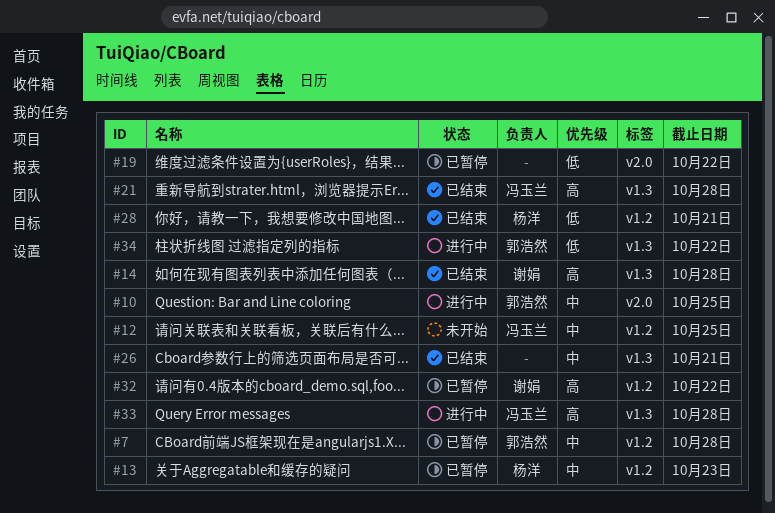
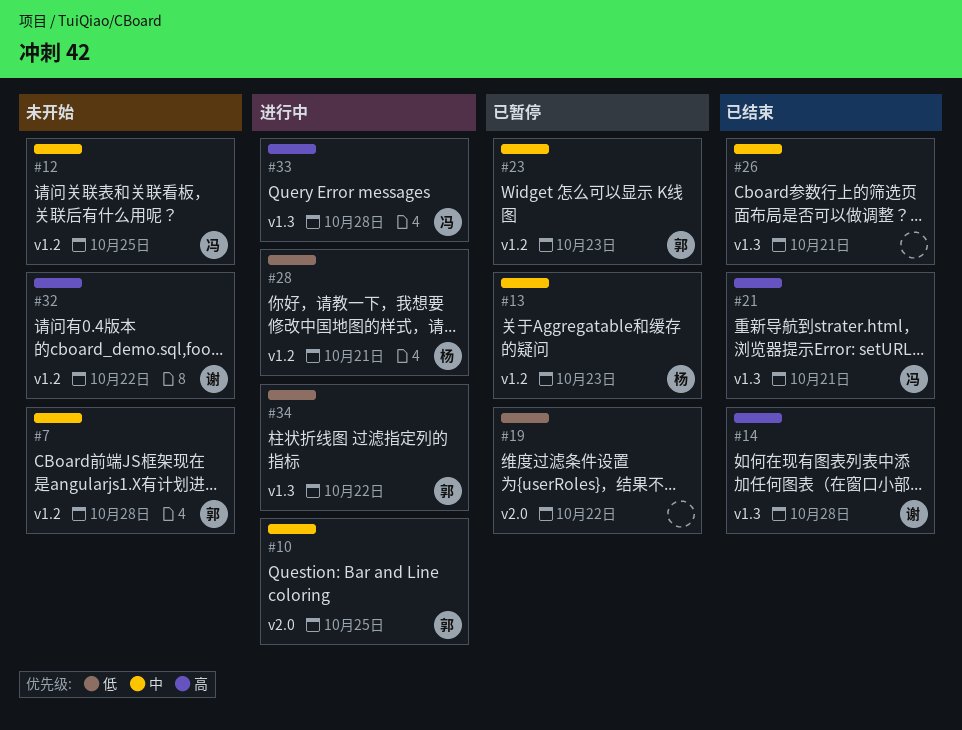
#7, status: 已暂停 -> 未开始
#21, due: Oct 28 -> Oct 21
#23: none -> present
#28, status: 已结束 -> 进行中
#32, status: 已暂停 -> 未开始

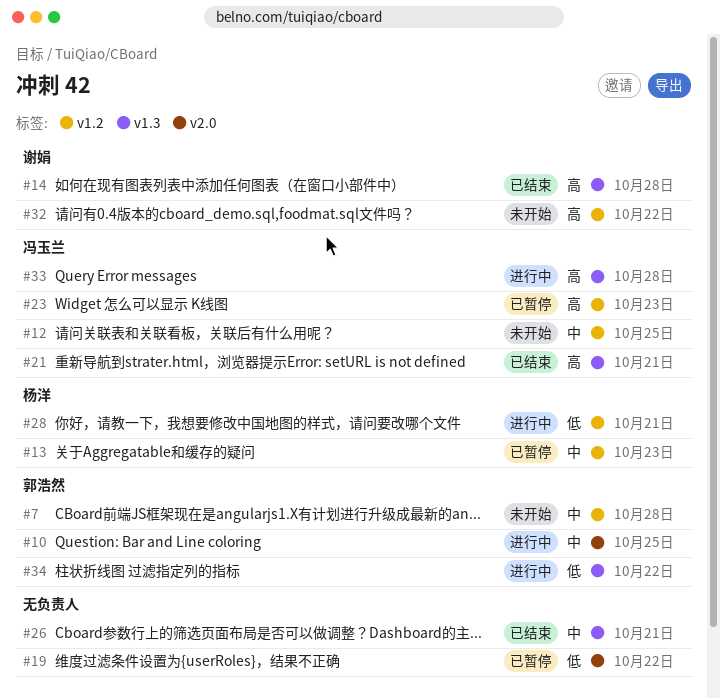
#23, owner: 郭浩然 -> 冯玉兰
#23, priority: 中 -> 高

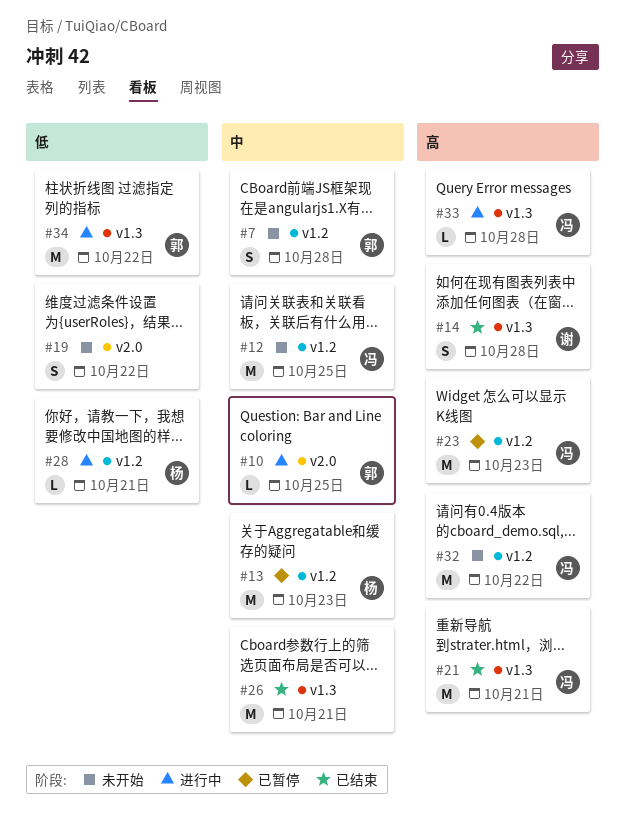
#19, status: 已暂停 -> 未开始
#32, owner: 谢娟 -> 冯玉兰

